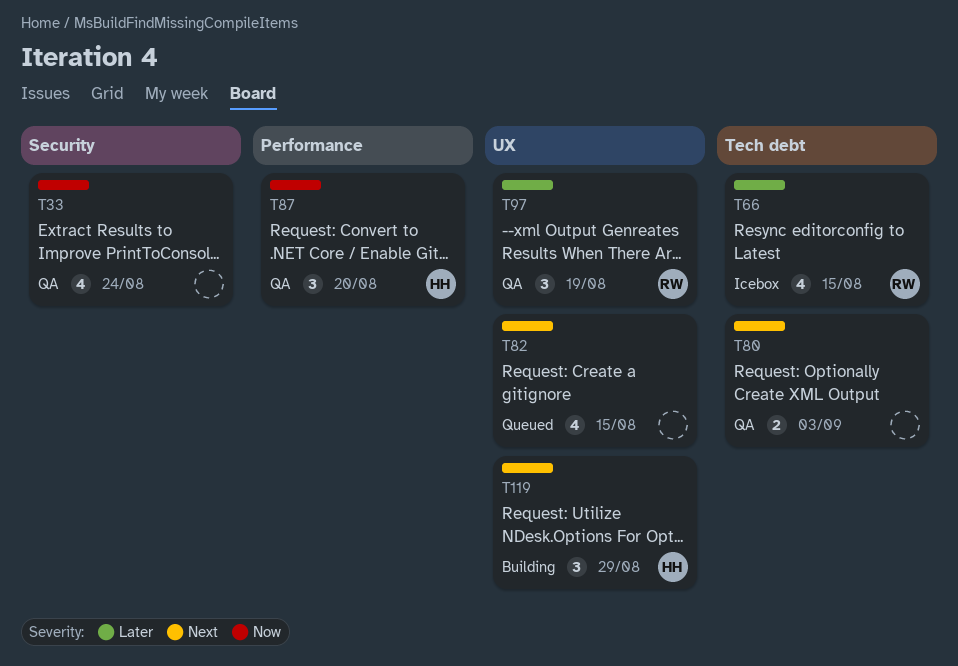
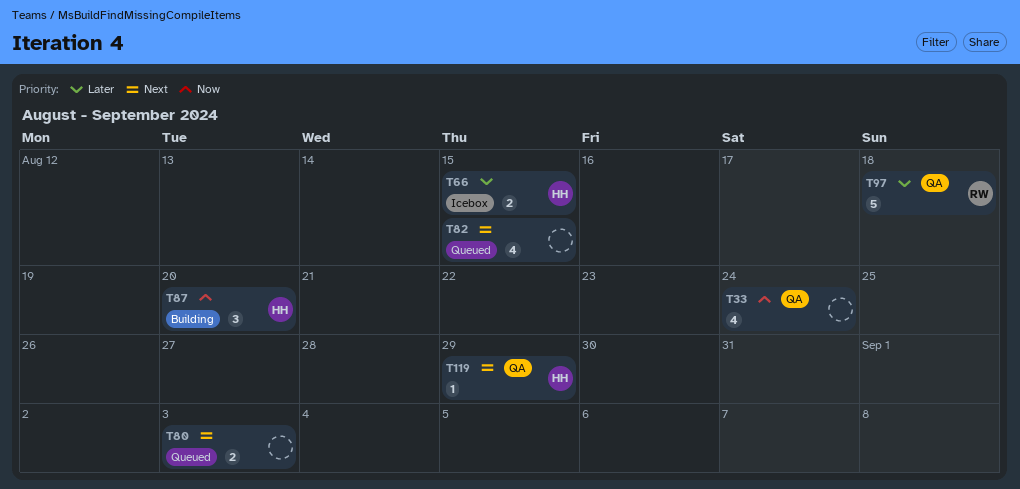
T66, owner: RW -> HH
T66, estimate: 4 -> 2
T80, status: QA -> Queued
T87, status: QA -> Building
T97, estimate: 3 -> 5
T97, due: Aug 19 -> Aug 18
T119, status: Building -> QA
T119, estimate: 3 -> 1

